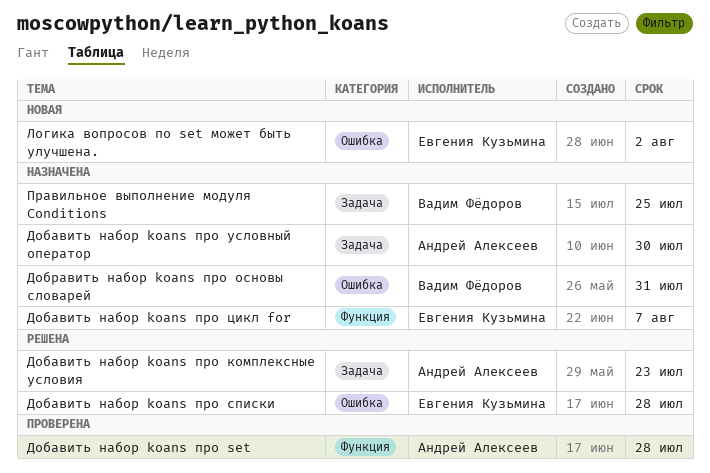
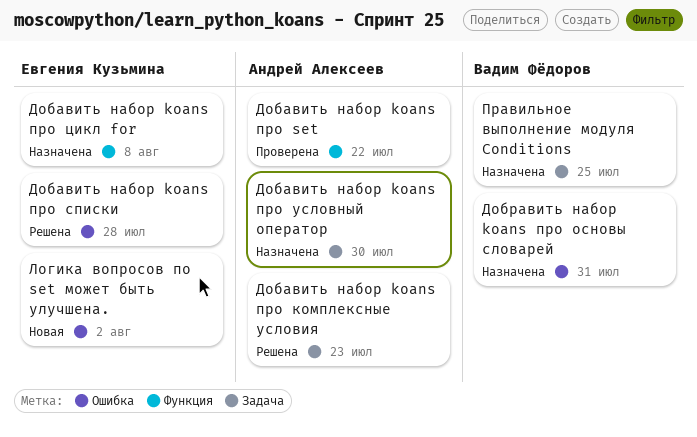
Добавить набор koans про set, due: Jul 28 -> Jul 22
Добавить набор koans про цикл for, due: Aug 7 -> Aug 8

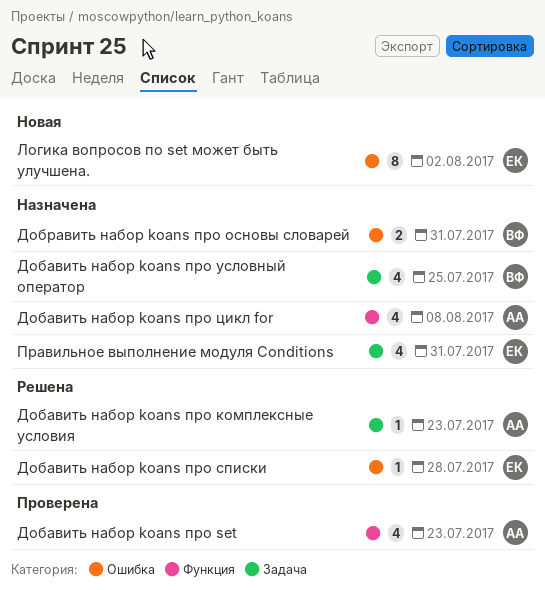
Добавить набор koans про set, due: Jul 22 -> Jul 23
Добавить набор koans про условный оператор, owner: Андрей Алексеев -> Вадим Фёдоров
Добавить набор koans про условный оператор, due: Jul 30 -> Jul 25
Добавить набор koans про цикл for, owner: Евгения Кузьмина -> Андрей Алексеев
Правильное выполнение модуля Conditions, owner: Вадим Фёдоров -> Евгения Кузьмина
Правильное выполнение модуля Conditions, due: Jul 25 -> Jul 31

